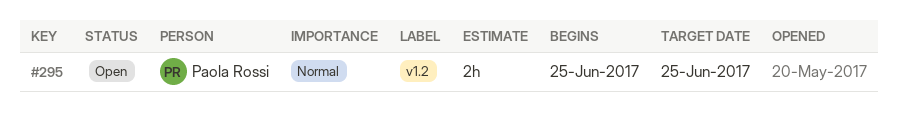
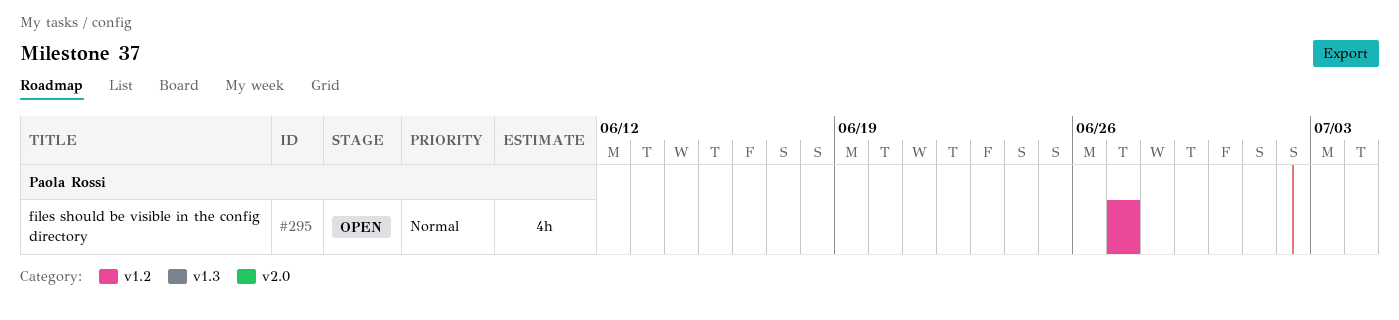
#295, estimate: 2h -> 4h
#295, start: Jun 25 -> Jun 27
#295, due: Jun 25 -> Jun 27

